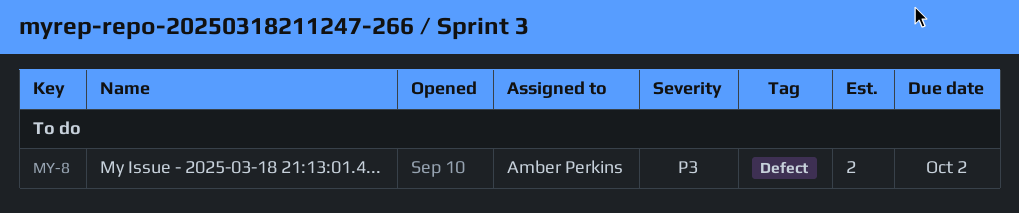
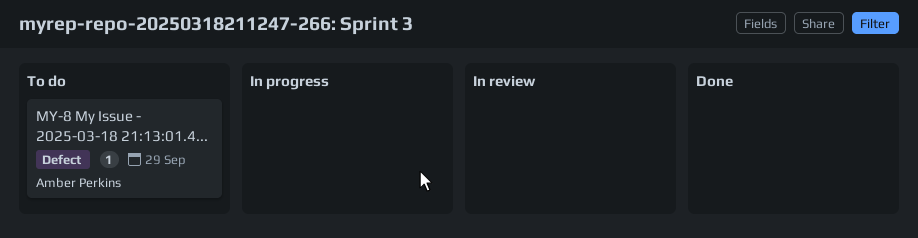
MY-8, estimate: 2 -> 1
MY-8, due: Oct 2 -> Sep 29

